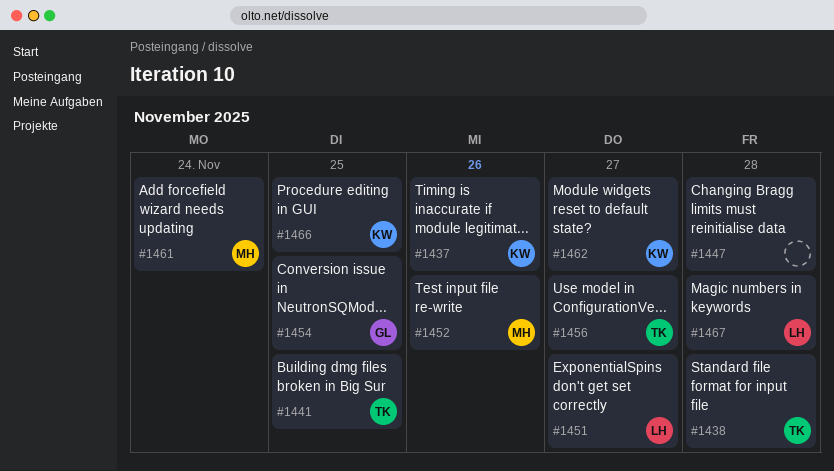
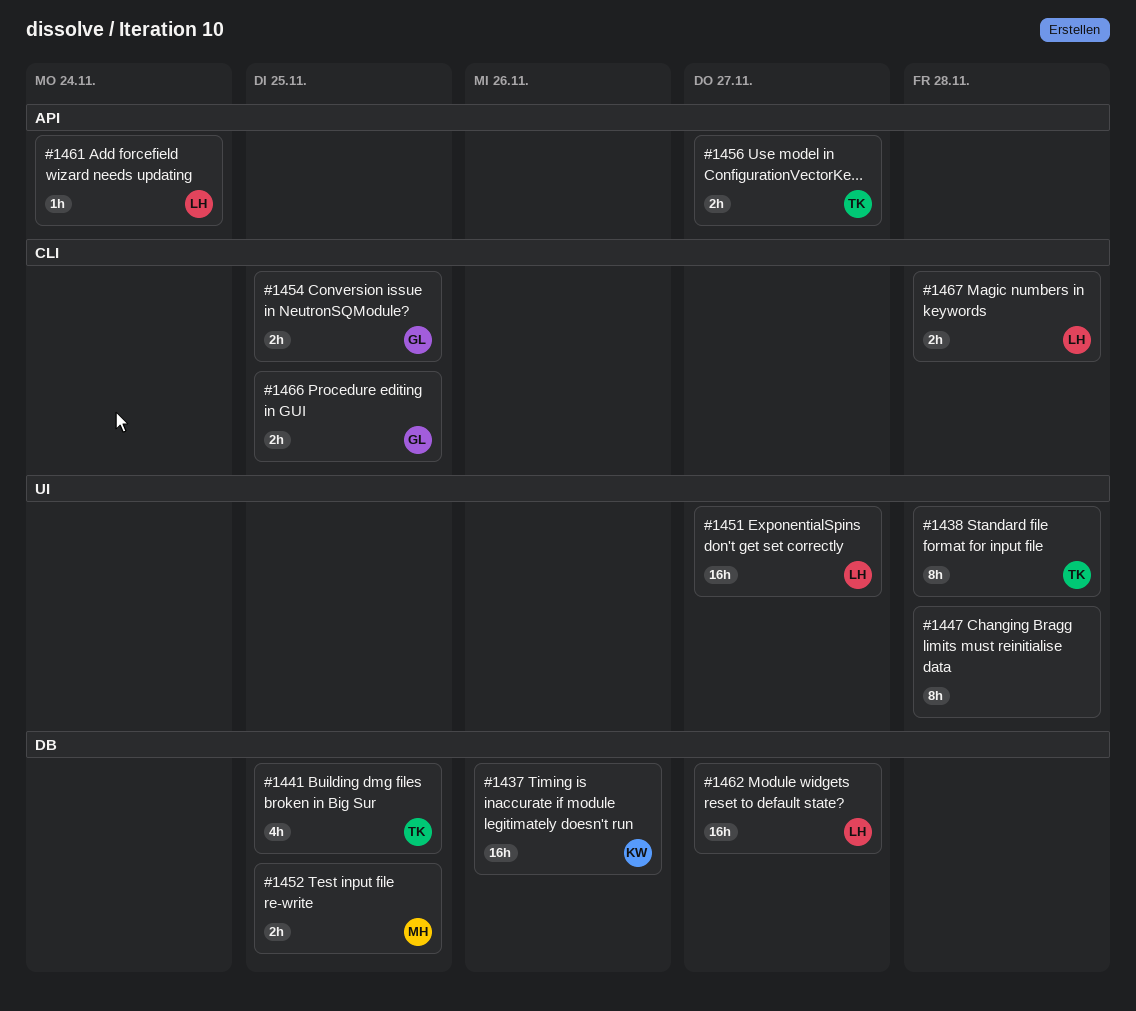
#1452, due: Nov 26 -> Nov 25
#1461, owner: MH -> LH
#1462, owner: KW -> LH
#1466, owner: KW -> GL

